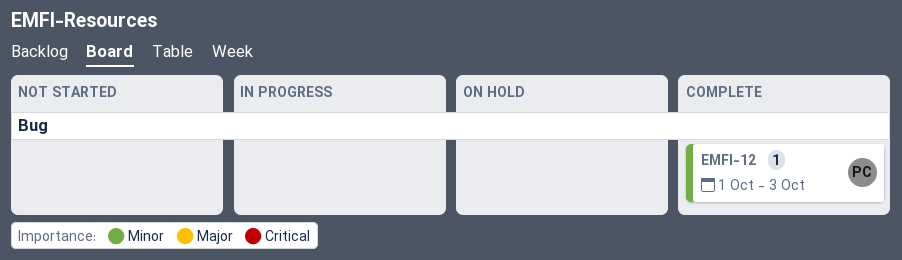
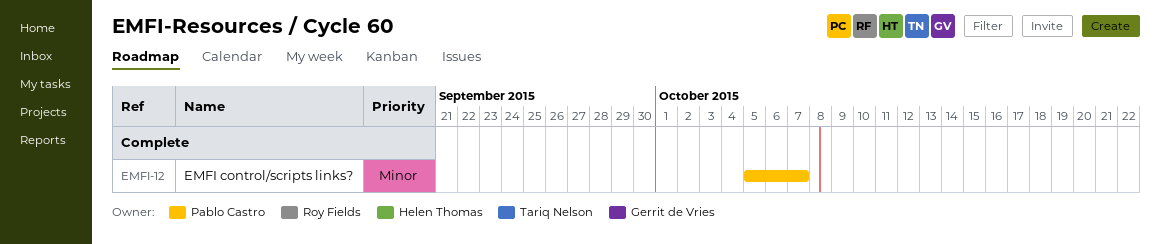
EMFI-12, start: Oct 1 -> Oct 5
EMFI-12, due: Oct 3 -> Oct 7

